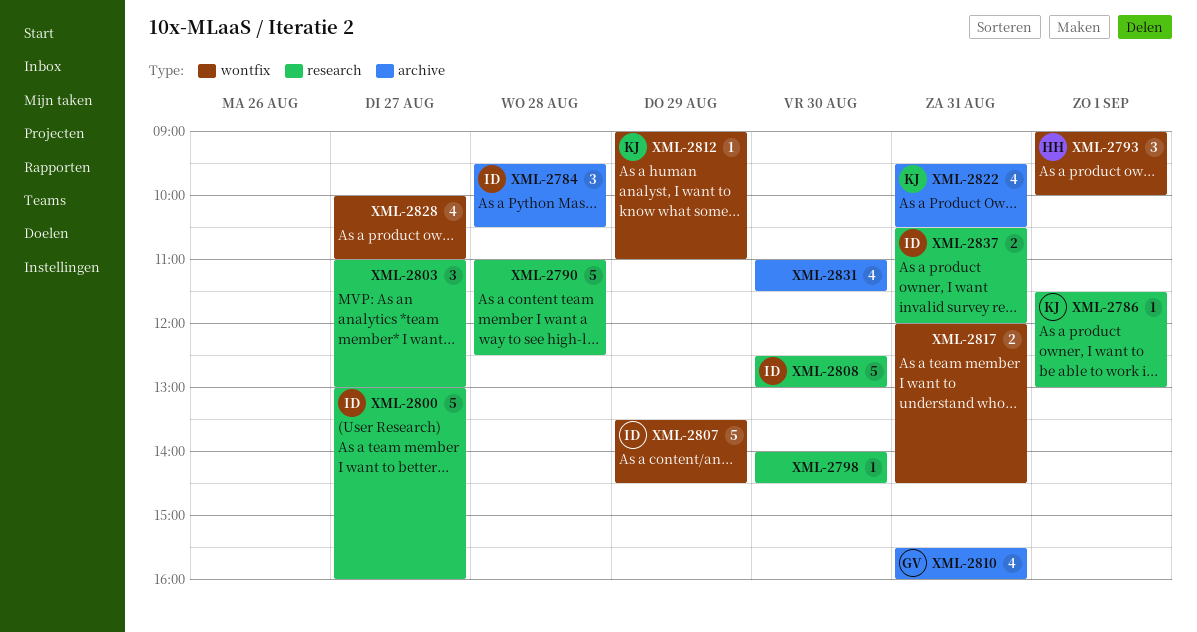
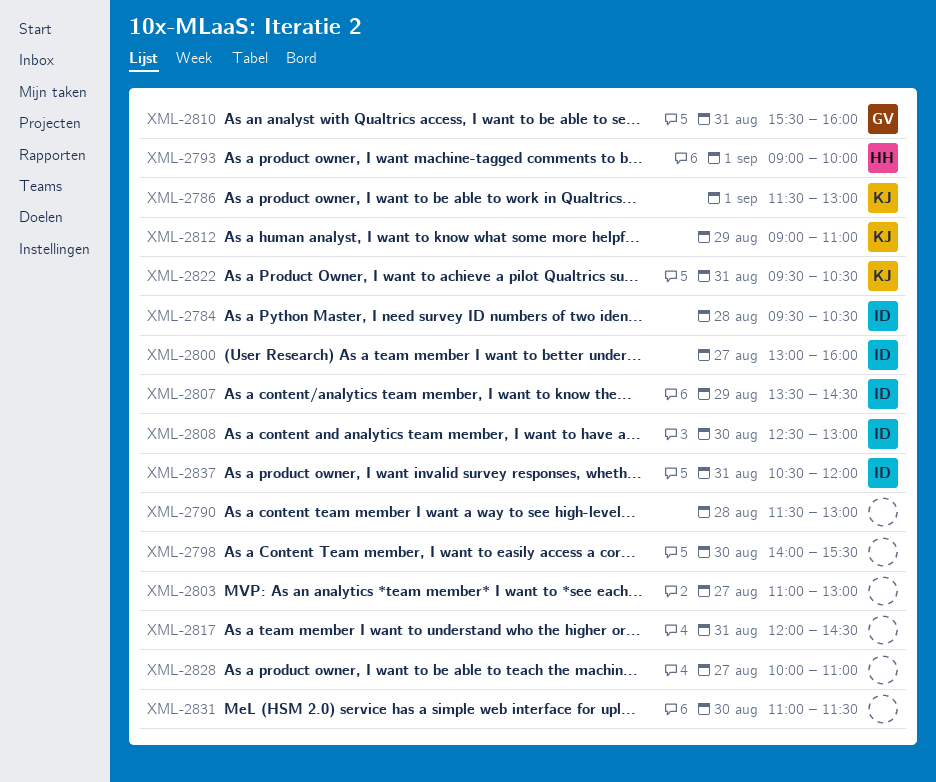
XML-2790, begins: 11:00 -> 11:30
XML-2790, ends: 12:30 -> 13:00
XML-2798, ends: 14:30 -> 15:30

